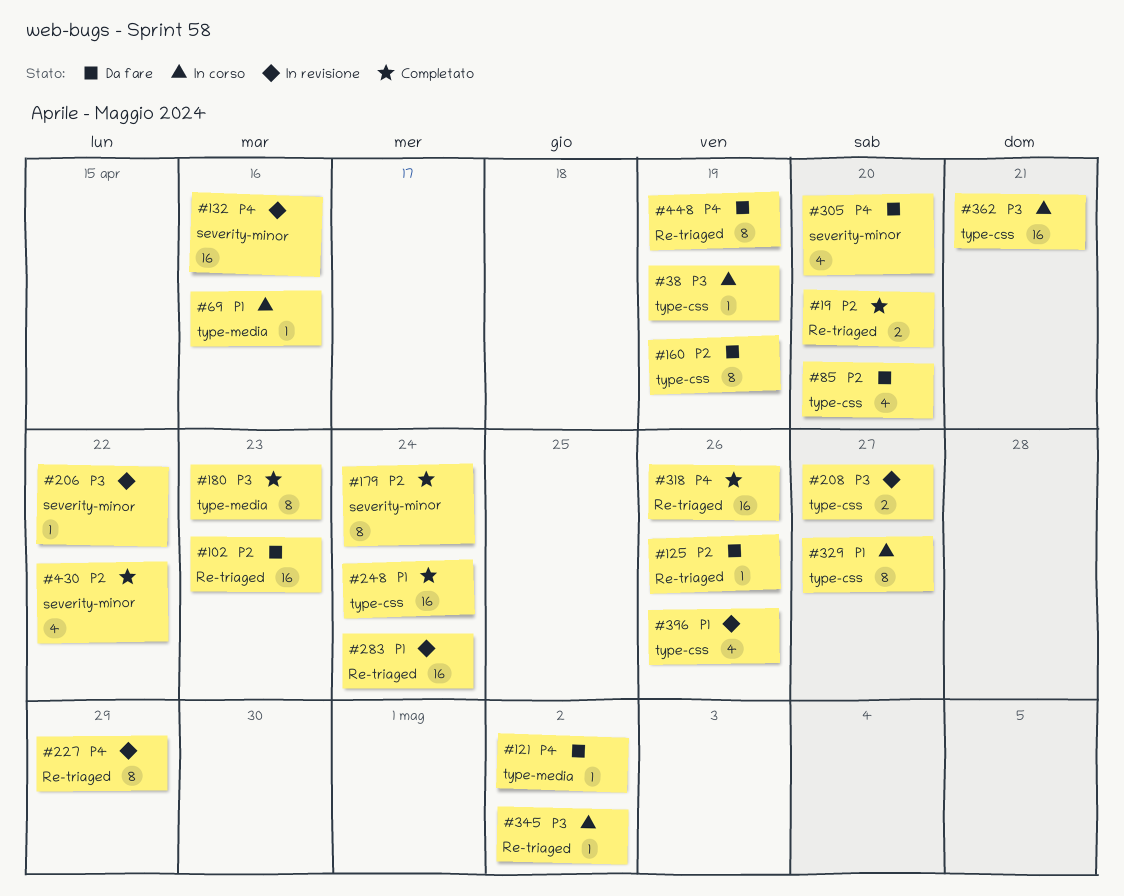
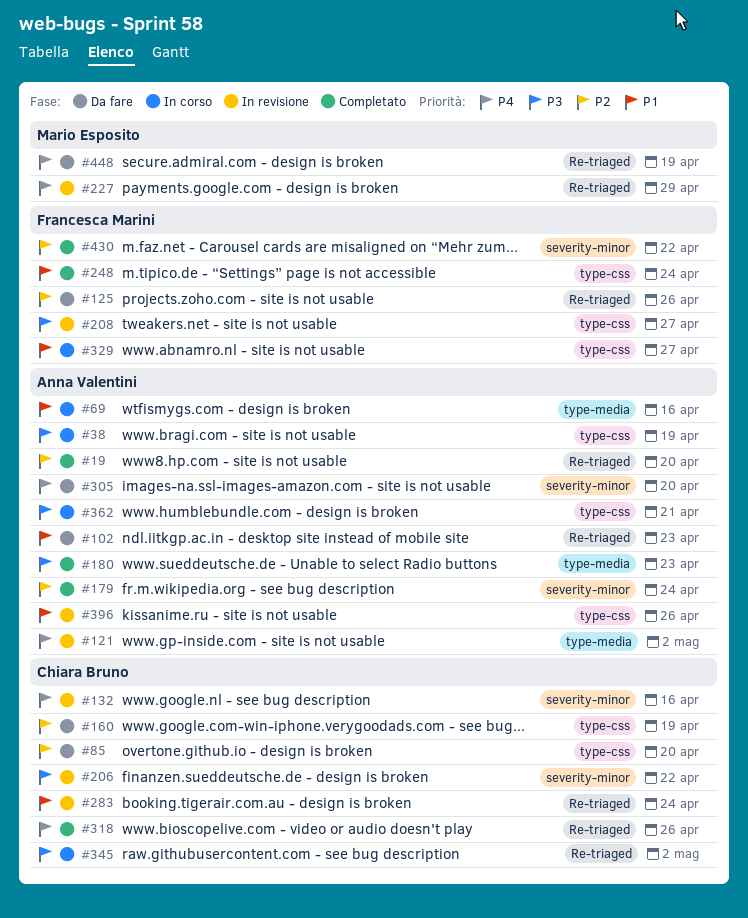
#102, priority: P2 -> P1
#121, status: Da fare -> In revisione

